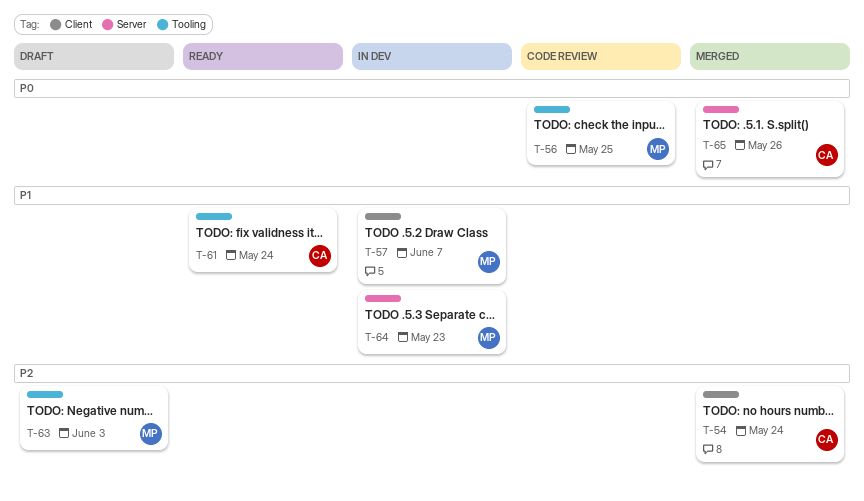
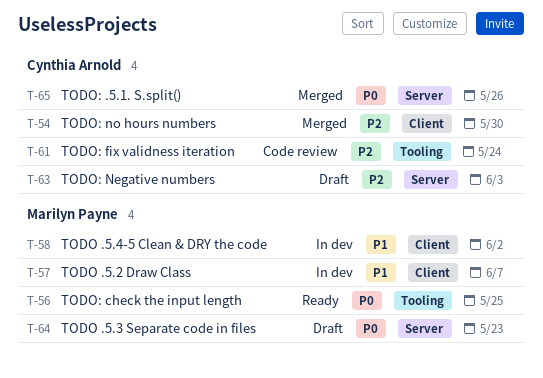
T-54, due: May 24 -> May 30
T-56, status: Code review -> Ready
T-58: none -> present
T-61, status: Ready -> Code review
T-61, priority: P1 -> P2
T-63, owner: Marilyn Payne -> Cynthia Arnold
T-63, label: Tooling -> Server
T-64, status: In dev -> Draft
T-64, priority: P1 -> P0

